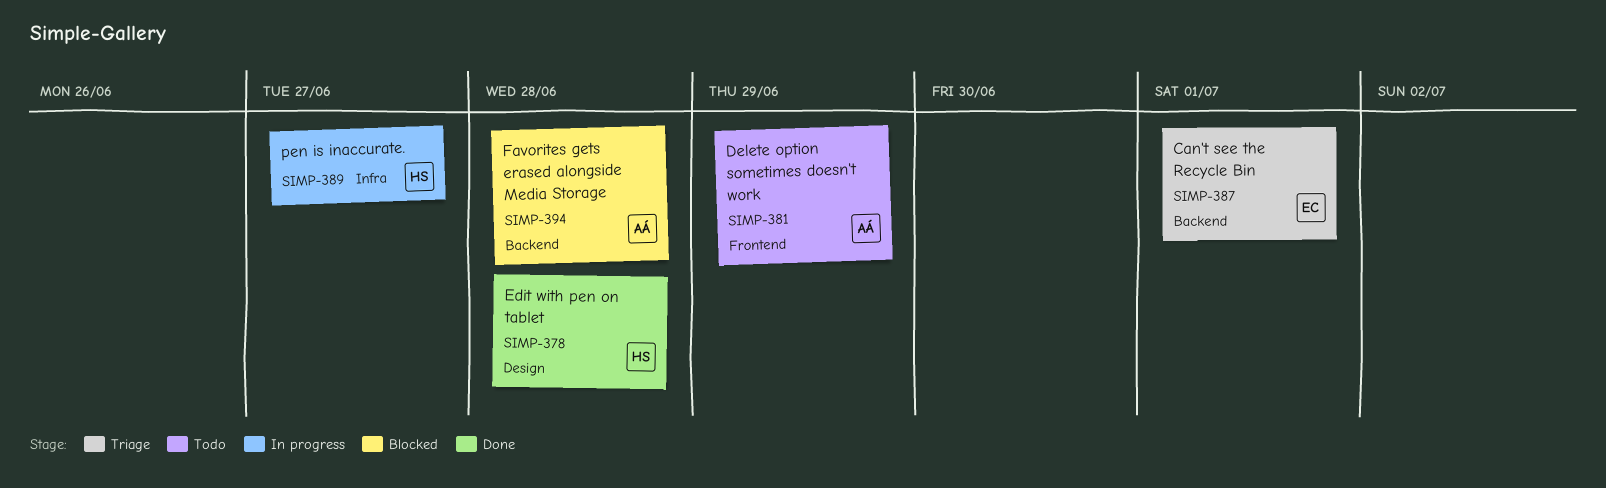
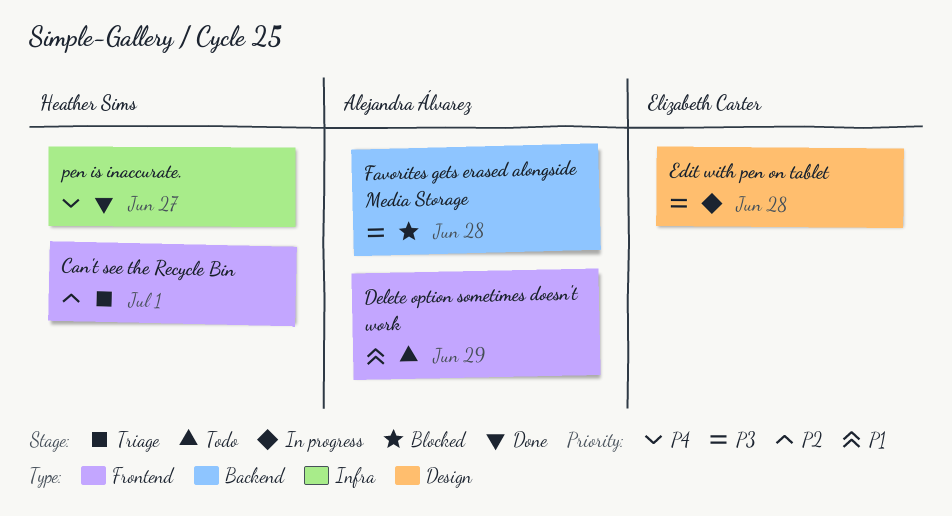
Can't see the Recycle Bin, owner: Elizabeth Carter -> Heather Sims
Can't see the Recycle Bin, label: Backend -> Frontend
Edit with pen on tablet, status: Done -> In progress
Edit with pen on tablet, owner: Heather Sims -> Elizabeth Carter
pen is inaccurate., status: In progress -> Done

